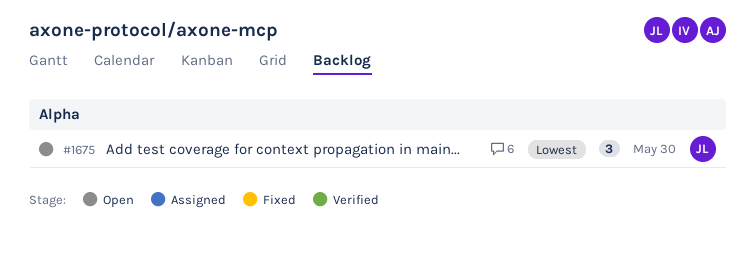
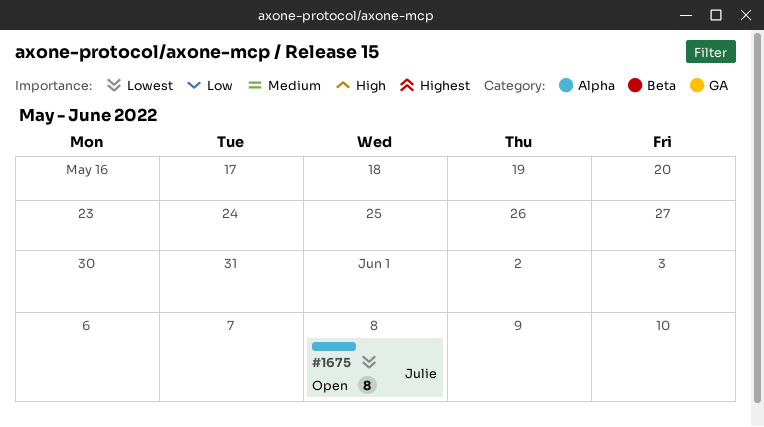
#1675, estimate: 3 -> 8
#1675, due: May 30 -> Jun 8

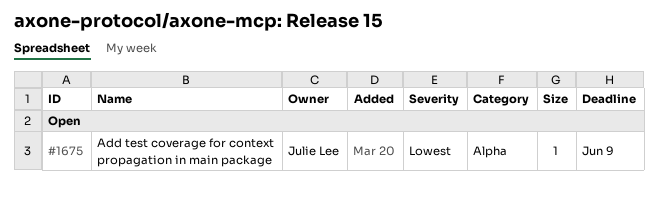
#1675, estimate: 8 -> 1
#1675, due: Jun 8 -> Jun 9

